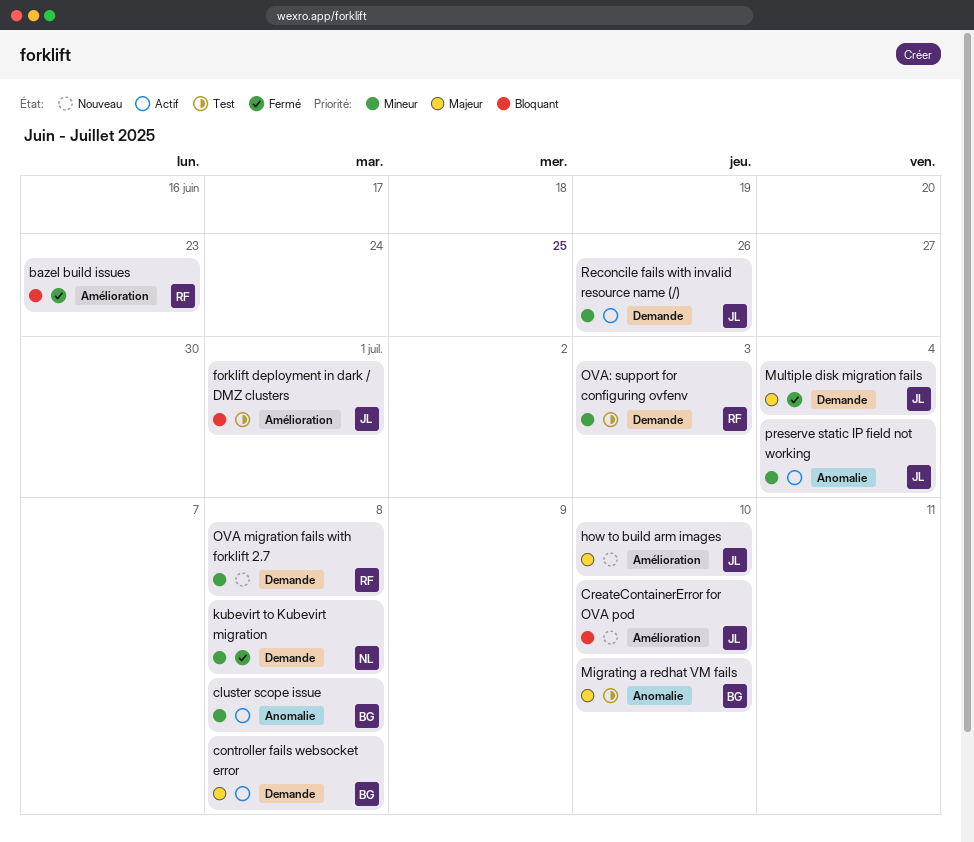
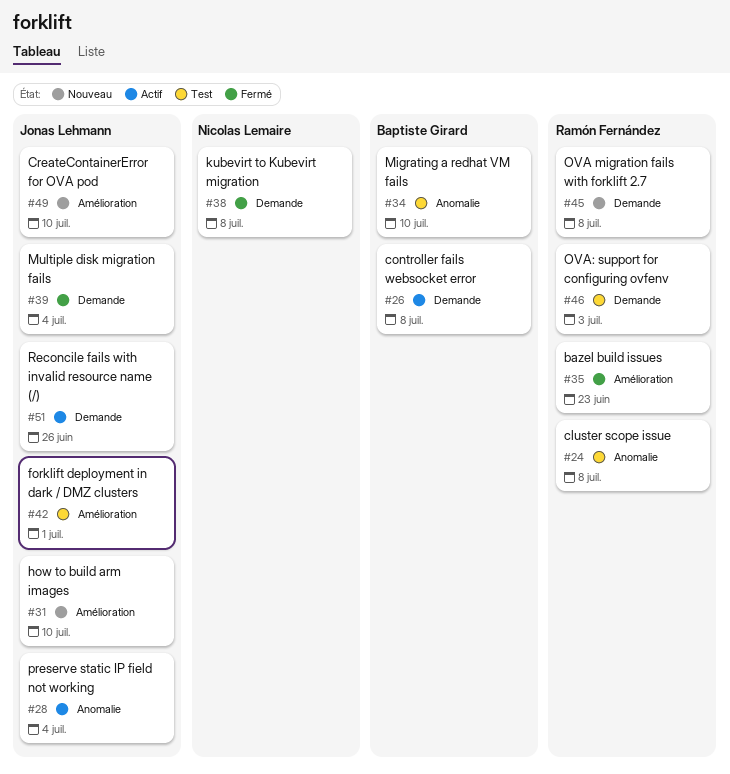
cluster scope issue, status: Actif -> Test
cluster scope issue, owner: Baptiste Girard -> Ramón Fernández

